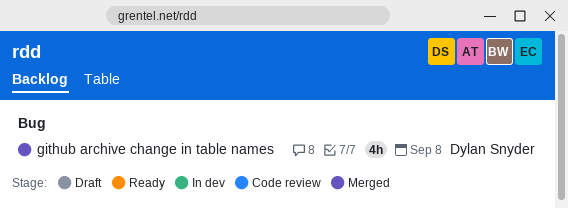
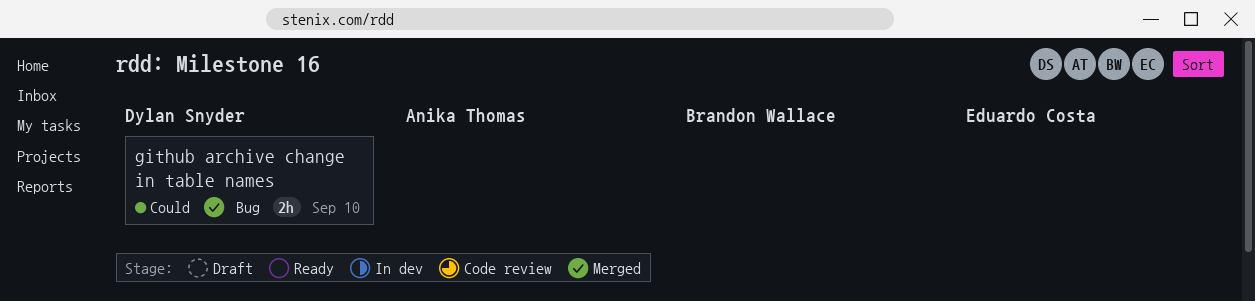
github archive change in table names, estimate: 4h -> 2h
github archive change in table names, due: Sep 8 -> Sep 10

